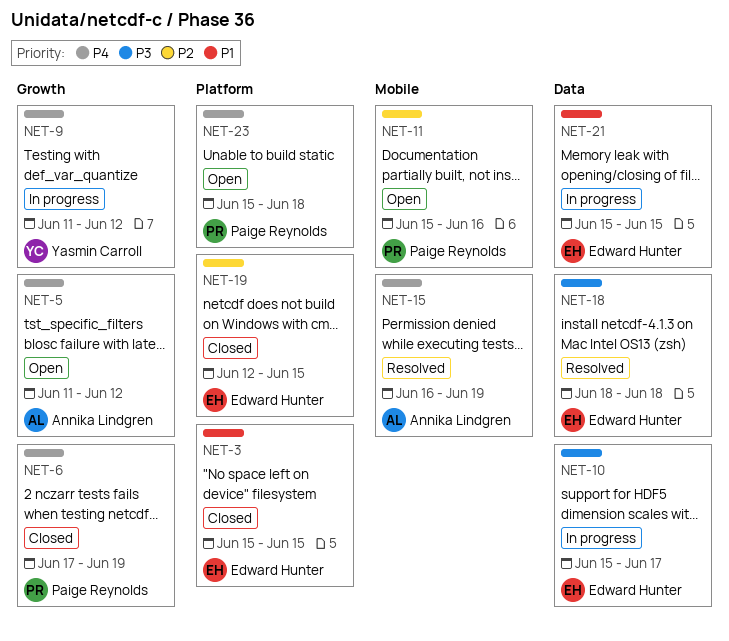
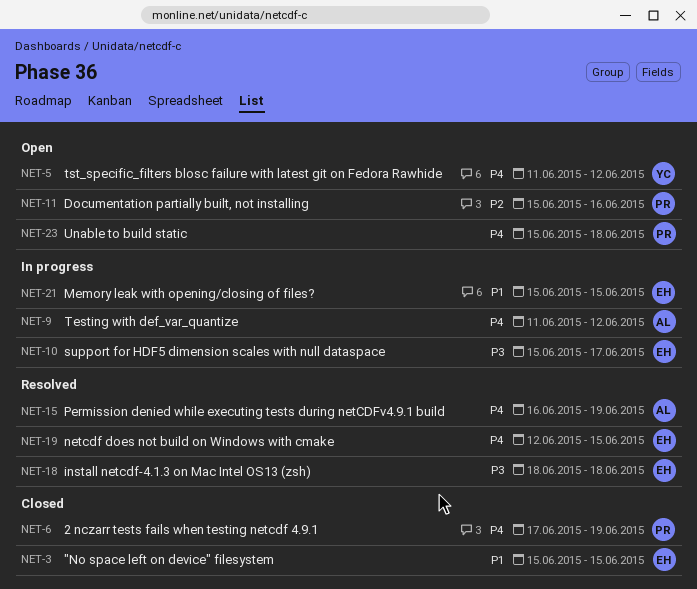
NET-5, owner: Annika Lindgren -> Yasmin Carroll
NET-9, owner: Yasmin Carroll -> Annika Lindgren
NET-19, status: Closed -> Resolved
NET-19, priority: P2 -> P4

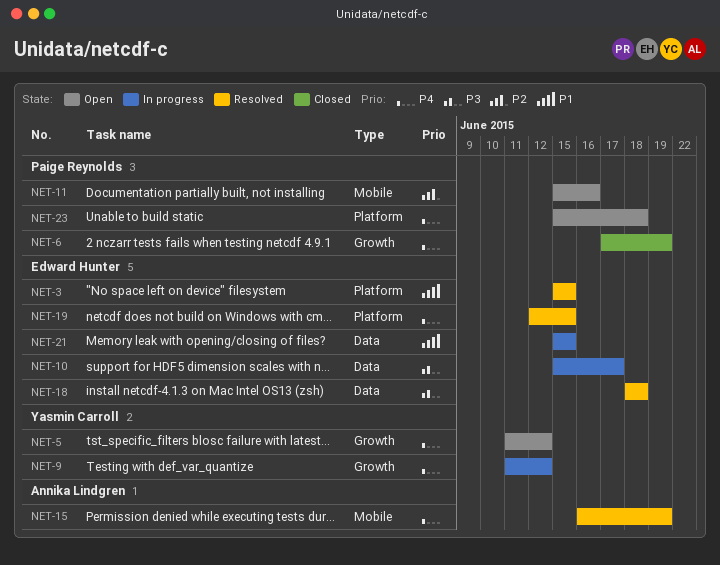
NET-3, status: Closed -> Resolved
NET-9, owner: Annika Lindgren -> Yasmin Carroll

